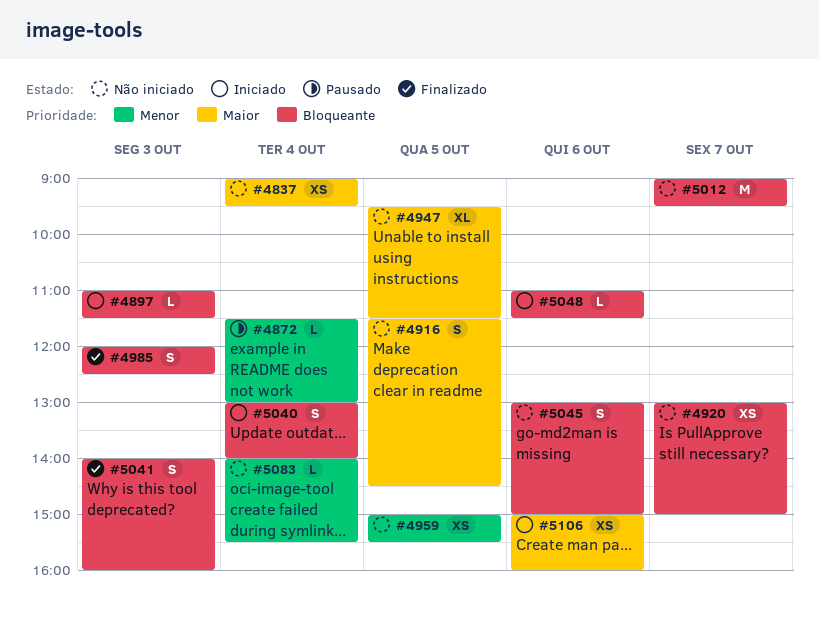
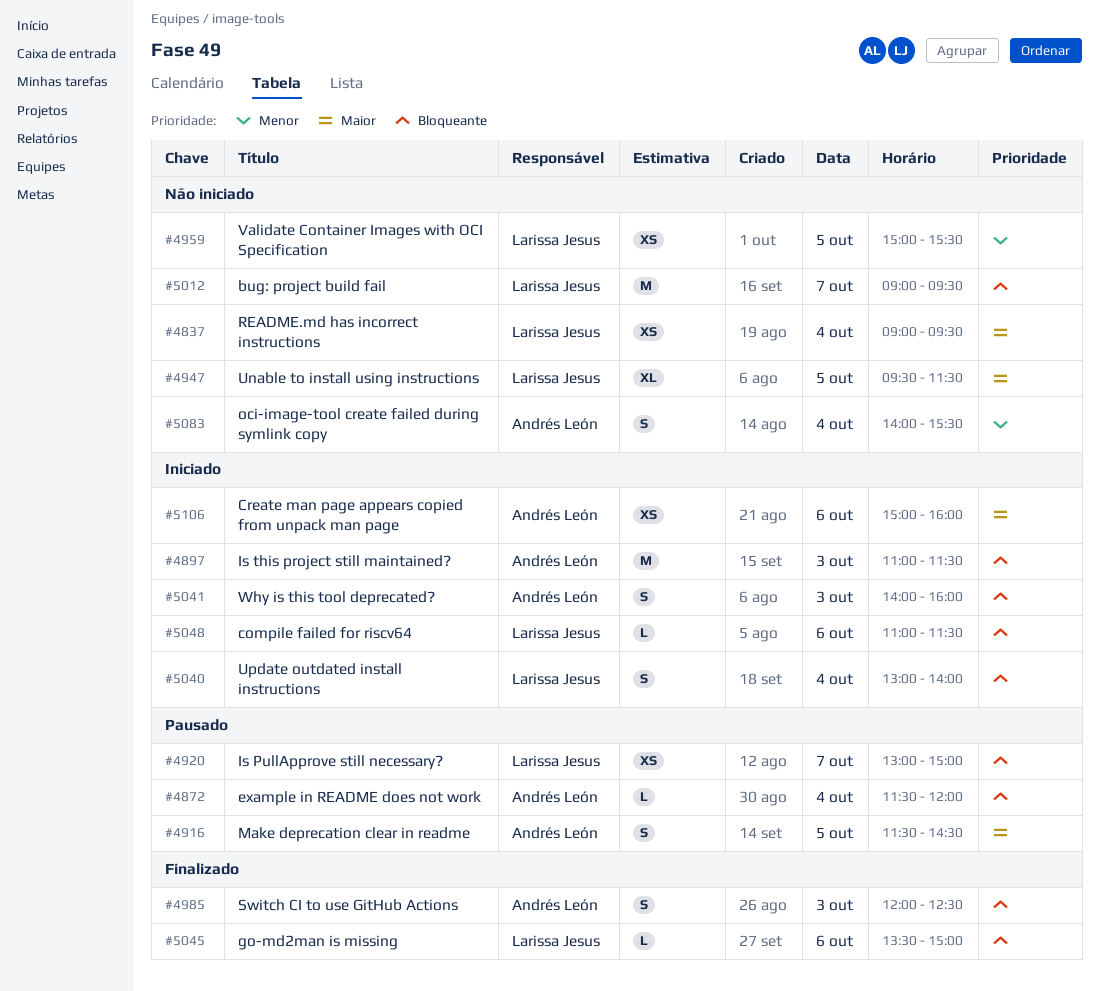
#4872, priority: Menor -> Bloqueante
#4872, ends: 13:00 -> 12:00
#4897, estimate: L -> M
#4916, status: Não iniciado -> Pausado
#4920, status: Não iniciado -> Pausado
#5041, status: Finalizado -> Iniciado
#5045, status: Não iniciado -> Finalizado
#5045, estimate: S -> L
#5045, begins: 13:00 -> 13:30
#5083, estimate: L -> S

